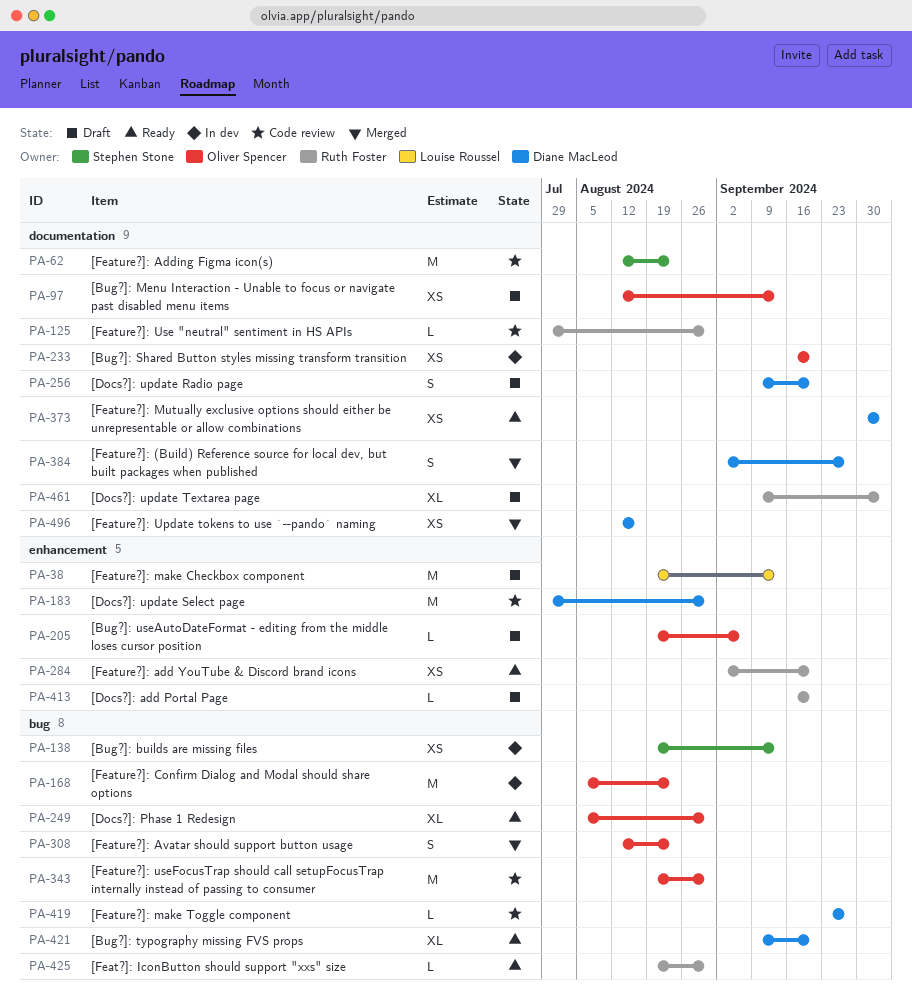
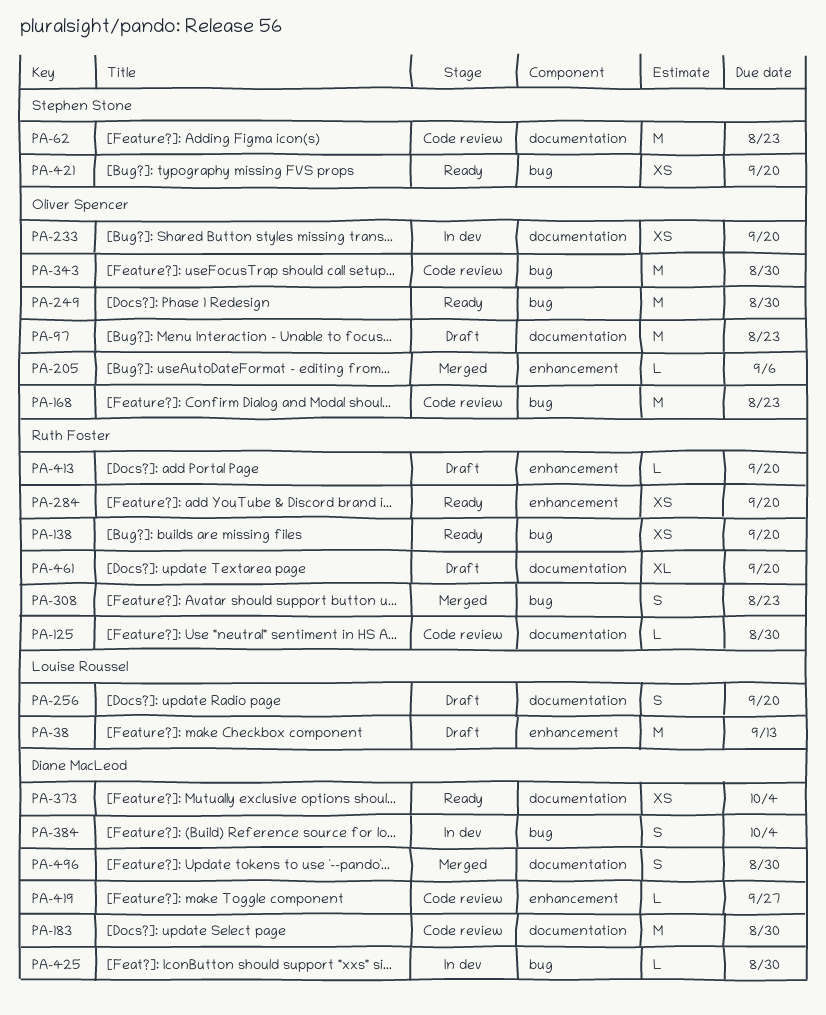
PA-97, estimate: XS -> M
PA-97, due: Sep 13 -> Aug 23
PA-138, status: In dev -> Ready
PA-138, owner: Stephen Stone -> Ruth Foster
PA-138, due: Sep 13 -> Sep 20
PA-168, status: In dev -> Code review
PA-183, label: enhancement -> documentation
PA-205, status: Draft -> Merged
PA-249, estimate: XL -> M
PA-256, owner: Diane MacLeod -> Louise Roussel
PA-308, owner: Oliver Spencer -> Ruth Foster
PA-384, status: Merged -> In dev
PA-384, label: documentation -> bug
PA-384, due: Sep 27 -> Oct 4
PA-419, label: bug -> enhancement
PA-421, owner: Diane MacLeod -> Stephen Stone
PA-421, estimate: XL -> XS
PA-425, status: Ready -> In dev
PA-425, owner: Ruth Foster -> Diane MacLeod
PA-461, due: Oct 4 -> Sep 20
PA-496, estimate: XS -> S
PA-496, due: Aug 16 -> Aug 30

